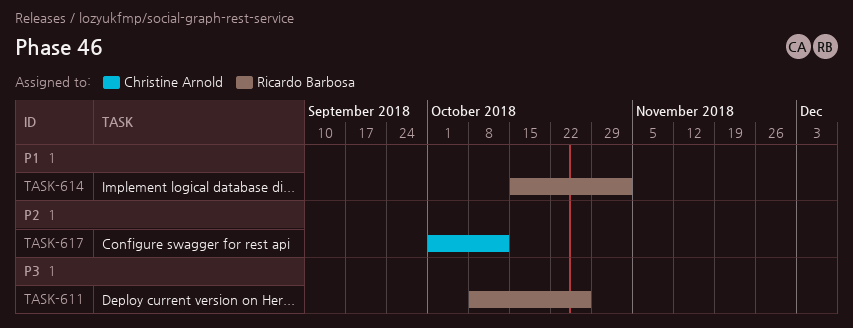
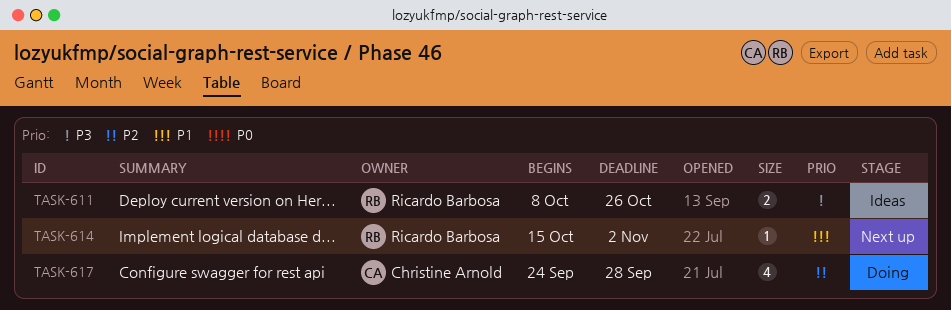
TASK-617, start: Oct 1 -> Sep 24
TASK-617, due: Oct 12 -> Sep 28

